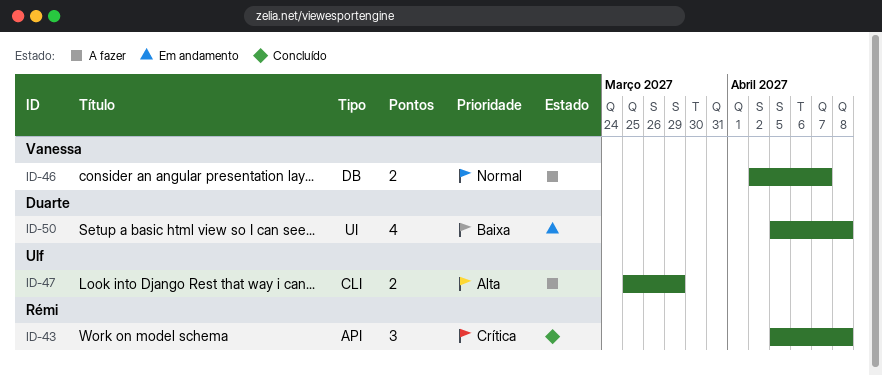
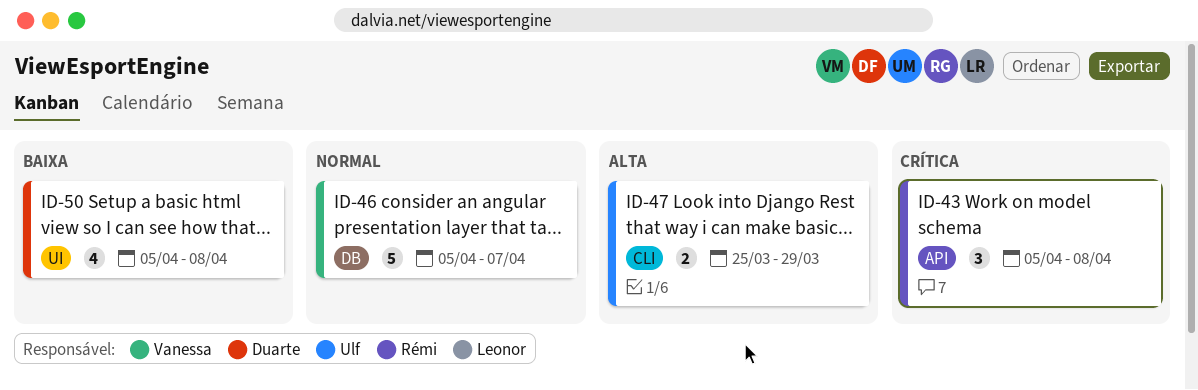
ID-46, estimate: 2 -> 5
ID-46, start: Apr 2 -> Apr 5

